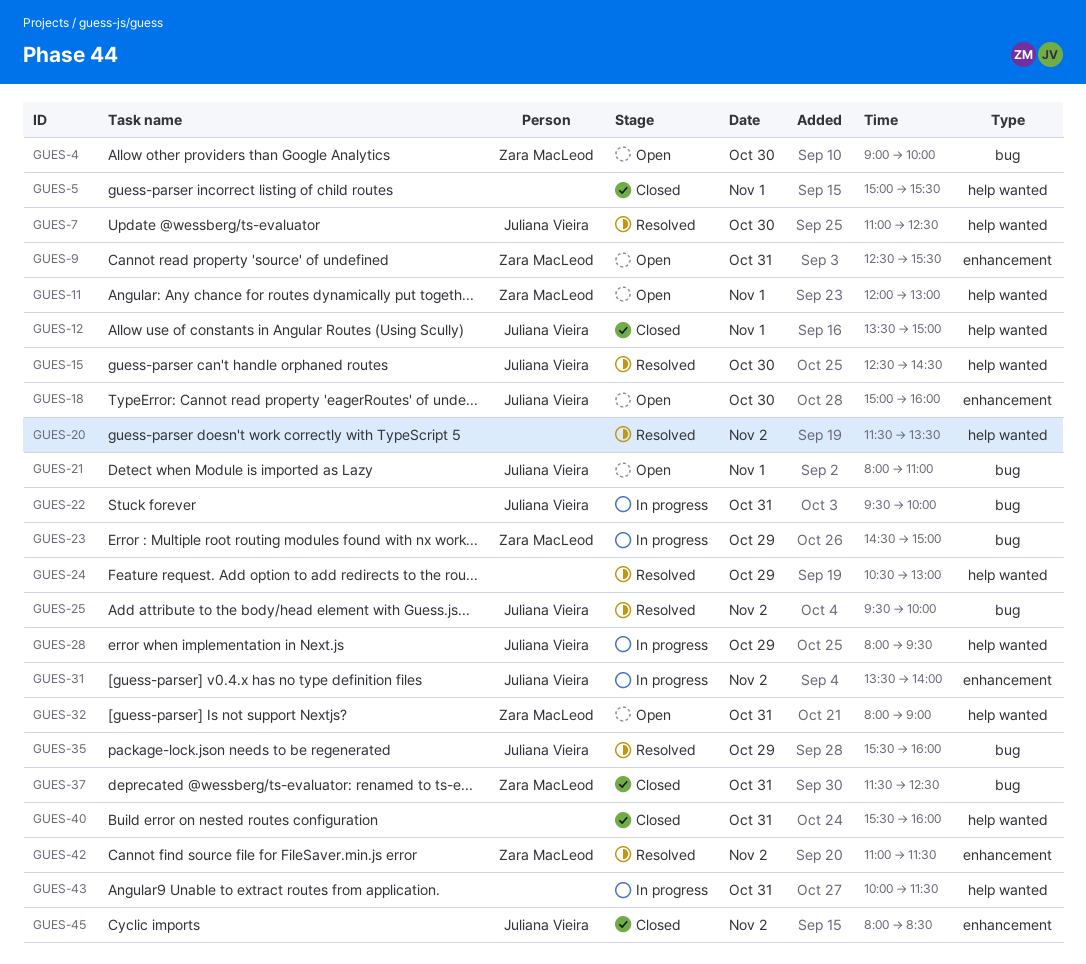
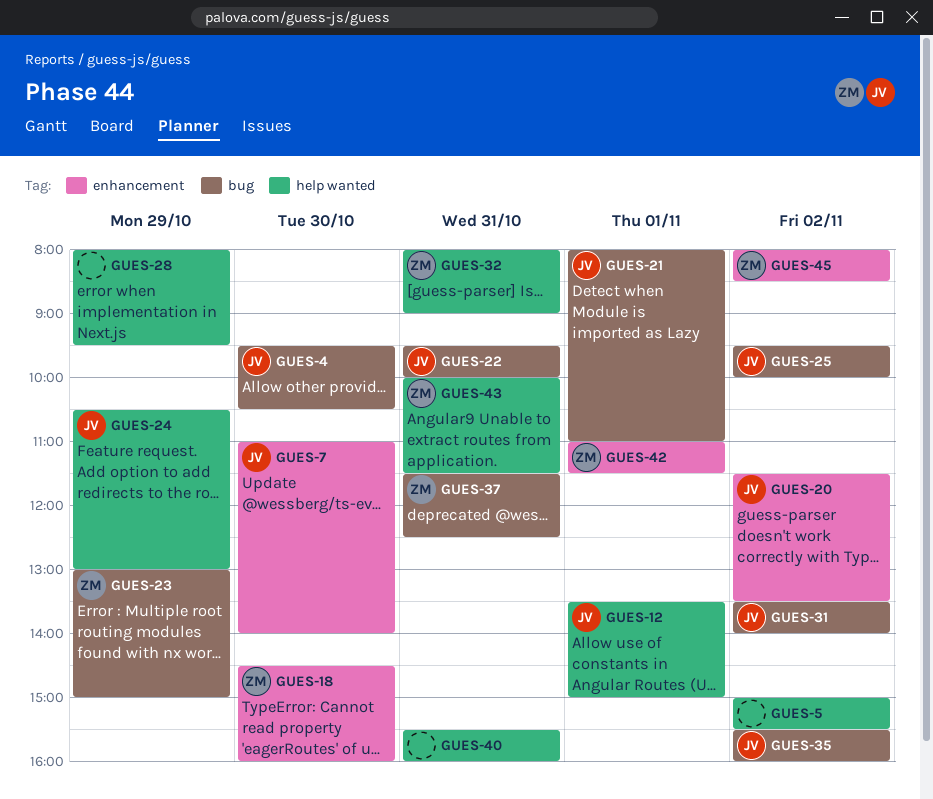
GUES-4, owner: Zara MacLeod -> Juliana Vieira
GUES-4, begins: 09:00 -> 09:30
GUES-4, ends: 10:00 -> 10:30
GUES-5, day: Nov 1 -> Nov 2
GUES-7, label: help wanted -> enhancement
GUES-7, ends: 12:30 -> 14:00
GUES-9: present -> none
GUES-11: present -> none
GUES-15: present -> none
GUES-18, owner: Juliana Vieira -> Zara MacLeod
GUES-18, begins: 15:00 -> 14:30
GUES-20, owner: none -> Juliana Vieira
GUES-20, label: help wanted -> enhancement
GUES-23, begins: 14:30 -> 13:00
GUES-24, owner: none -> Juliana Vieira
GUES-28, owner: Juliana Vieira -> none
GUES-31, label: enhancement -> bug
GUES-35, day: Oct 29 -> Nov 2
GUES-42, day: Nov 2 -> Nov 1
GUES-43, owner: none -> Zara MacLeod
GUES-45, owner: Juliana Vieira -> Zara MacLeod

